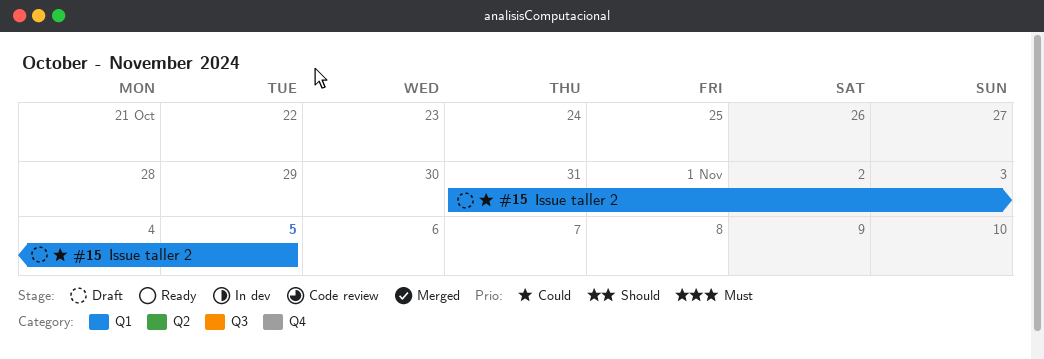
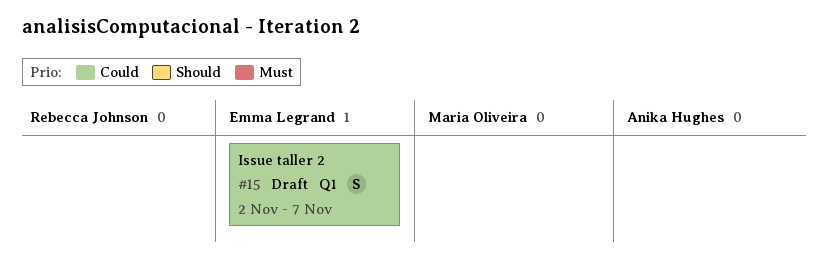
#15, start: Oct 31 -> Nov 2
#15, due: Nov 5 -> Nov 7

